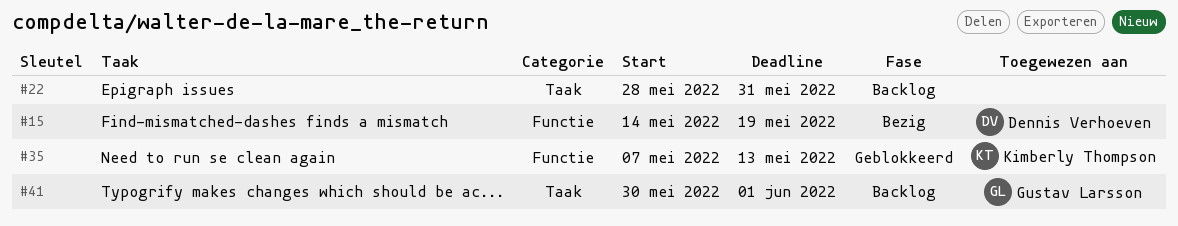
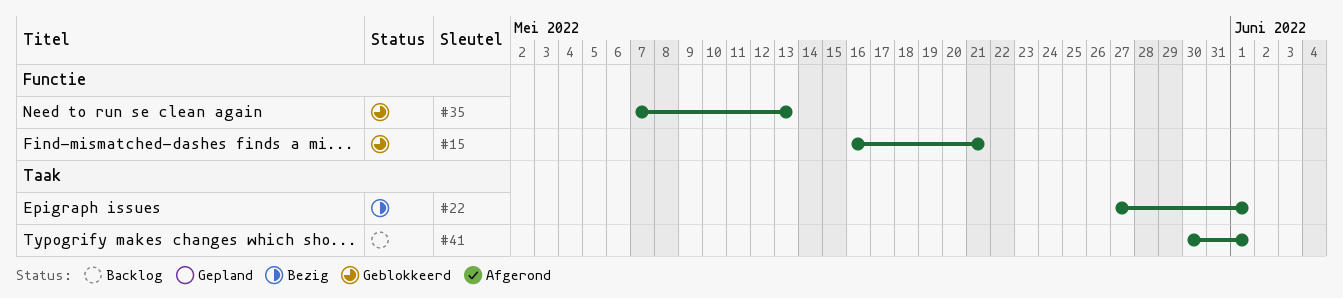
#15, status: Bezig -> Geblokkeerd
#15, start: May 14 -> May 16
#15, due: May 19 -> May 21
#22, status: Backlog -> Bezig
#22, start: May 28 -> May 27
#22, due: May 31 -> Jun 1

